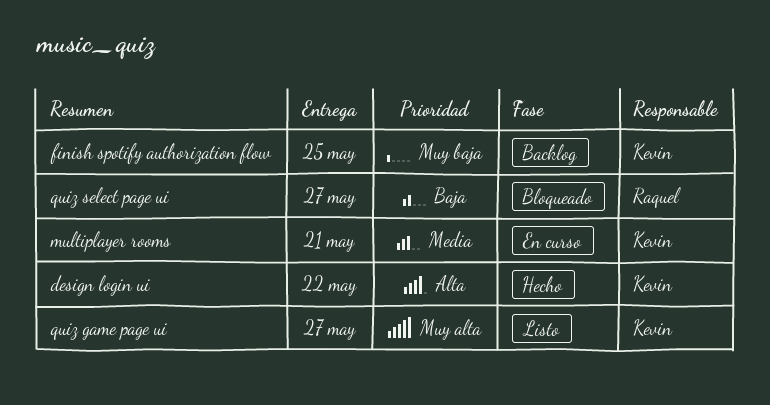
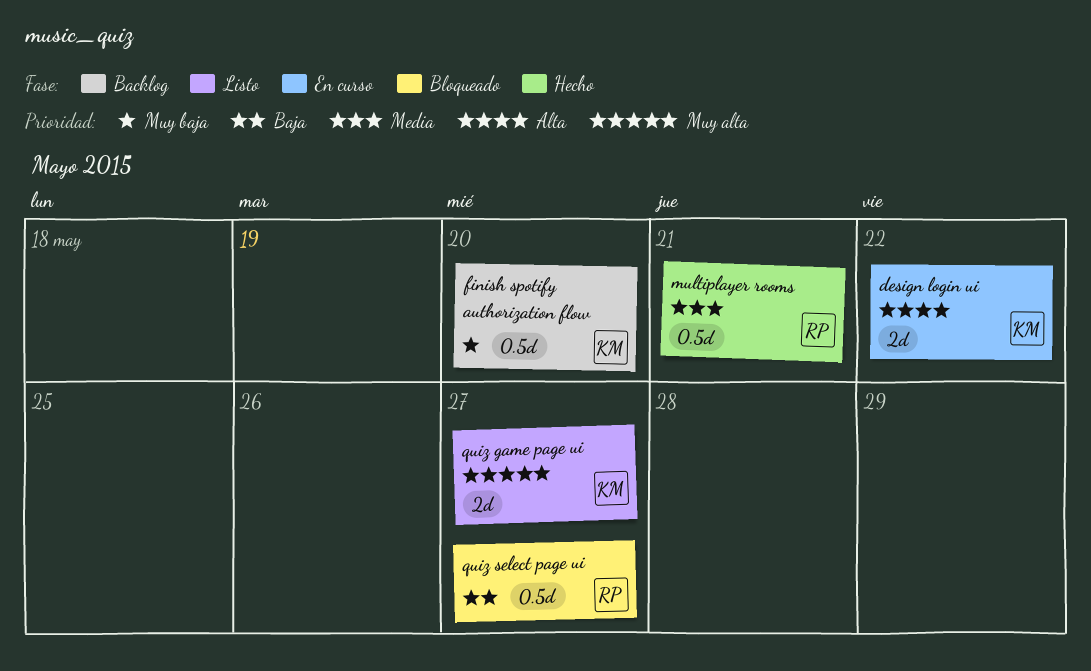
design login ui, status: Hecho -> En curso
finish spotify authorization flow, due: May 25 -> May 20
multiplayer rooms, status: En curso -> Hecho
multiplayer rooms, owner: Kevin -> Raquel

